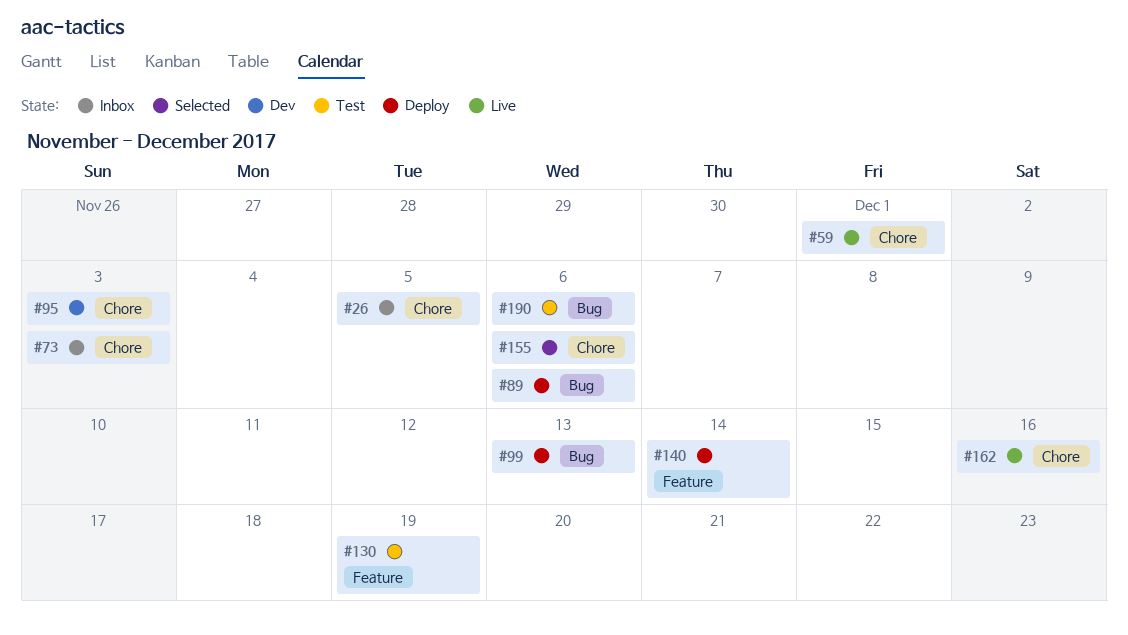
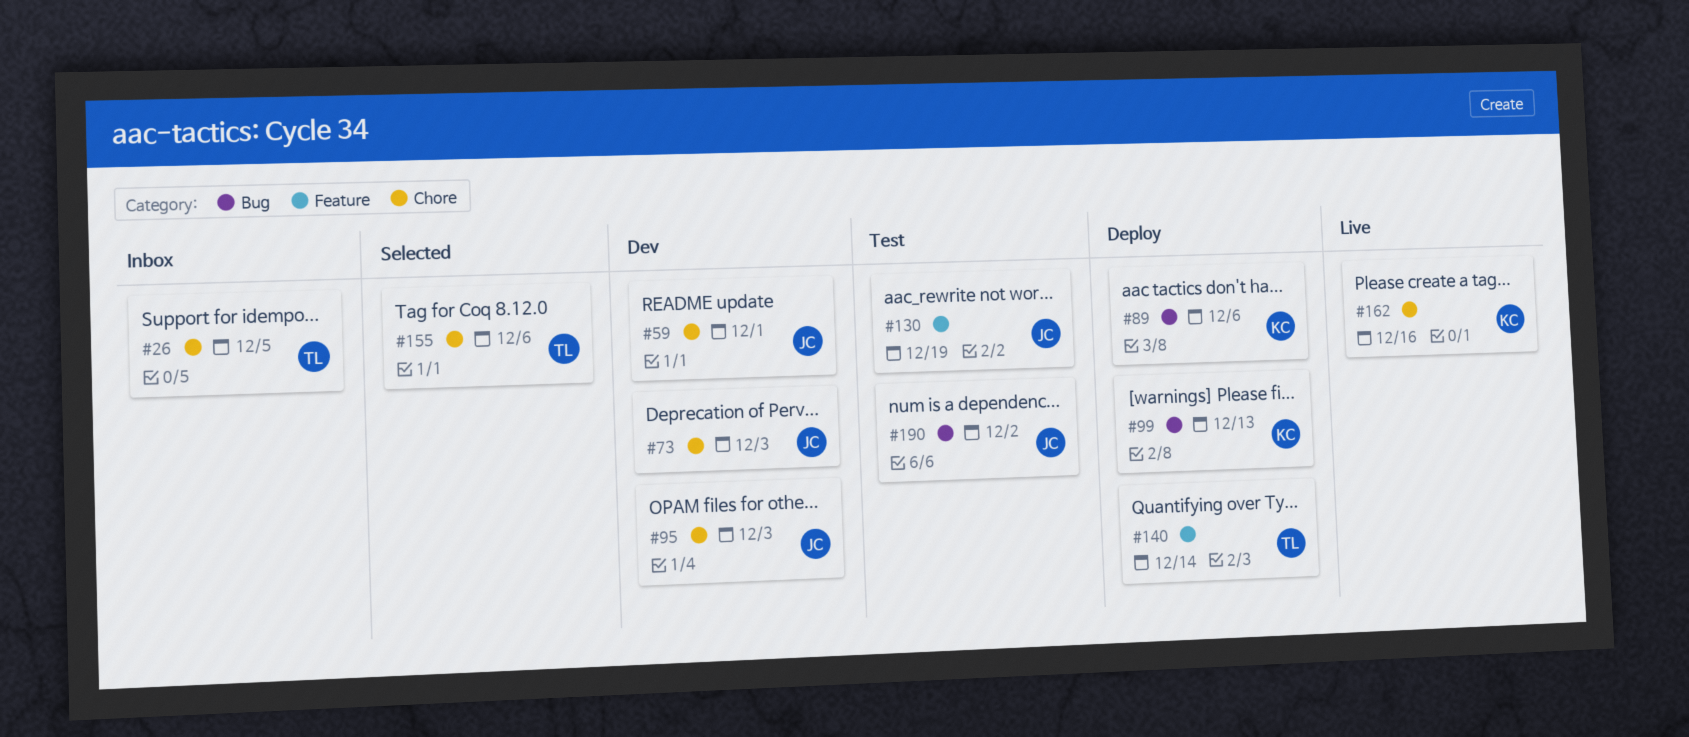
#59, status: Live -> Dev
#73, status: Inbox -> Dev
#190, due: Dec 6 -> Dec 2

